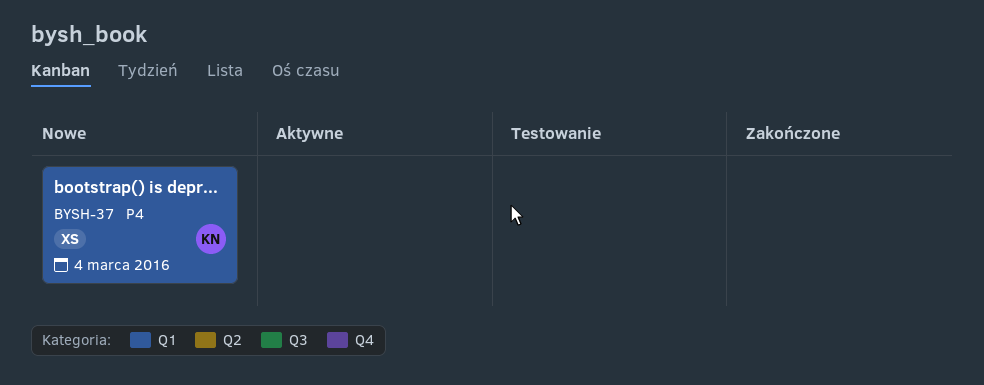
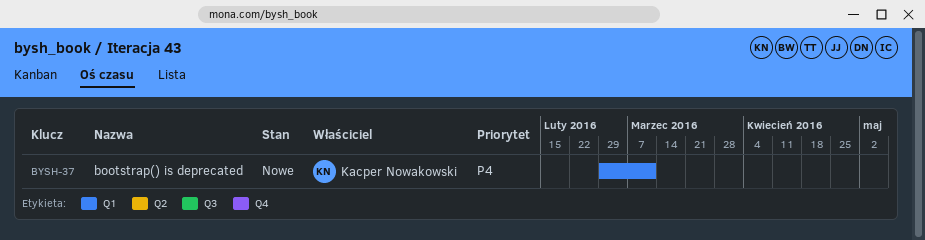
BYSH-37, due: Mar 4 -> Mar 11

